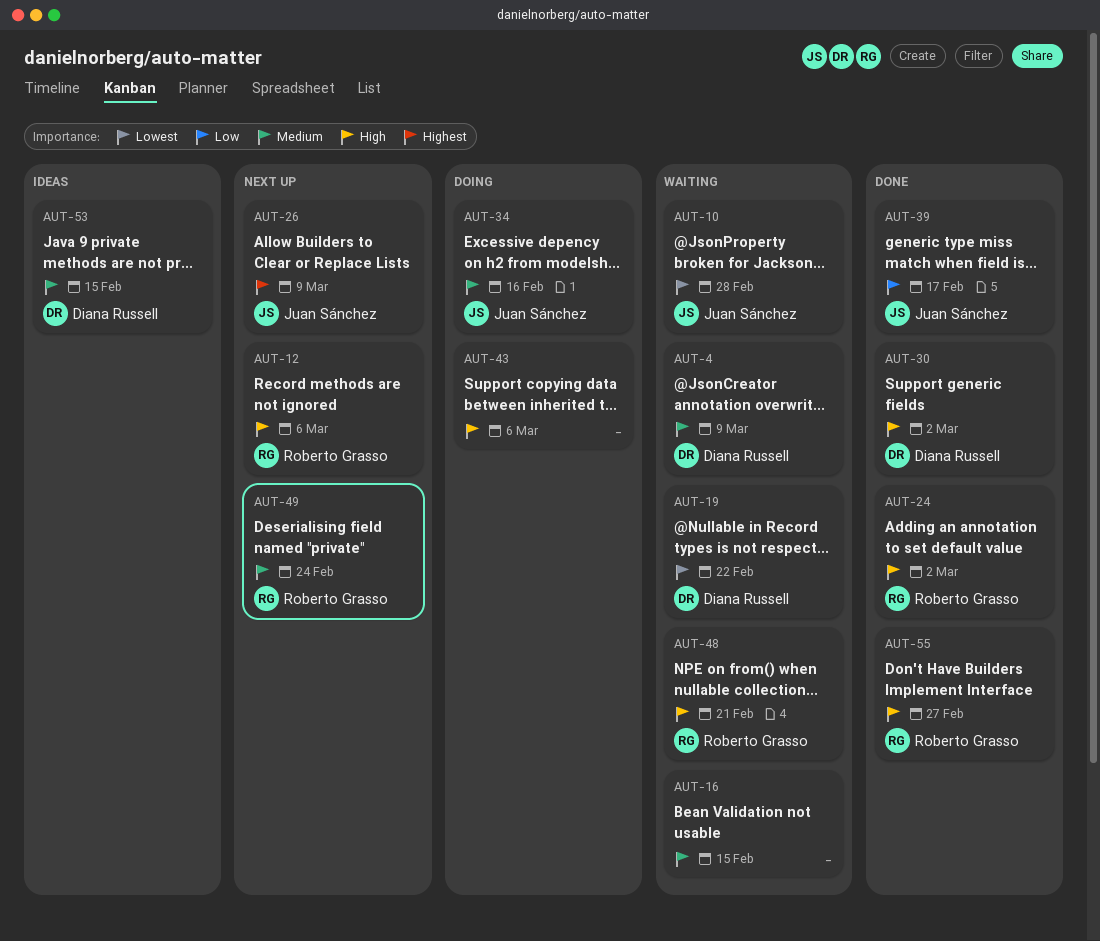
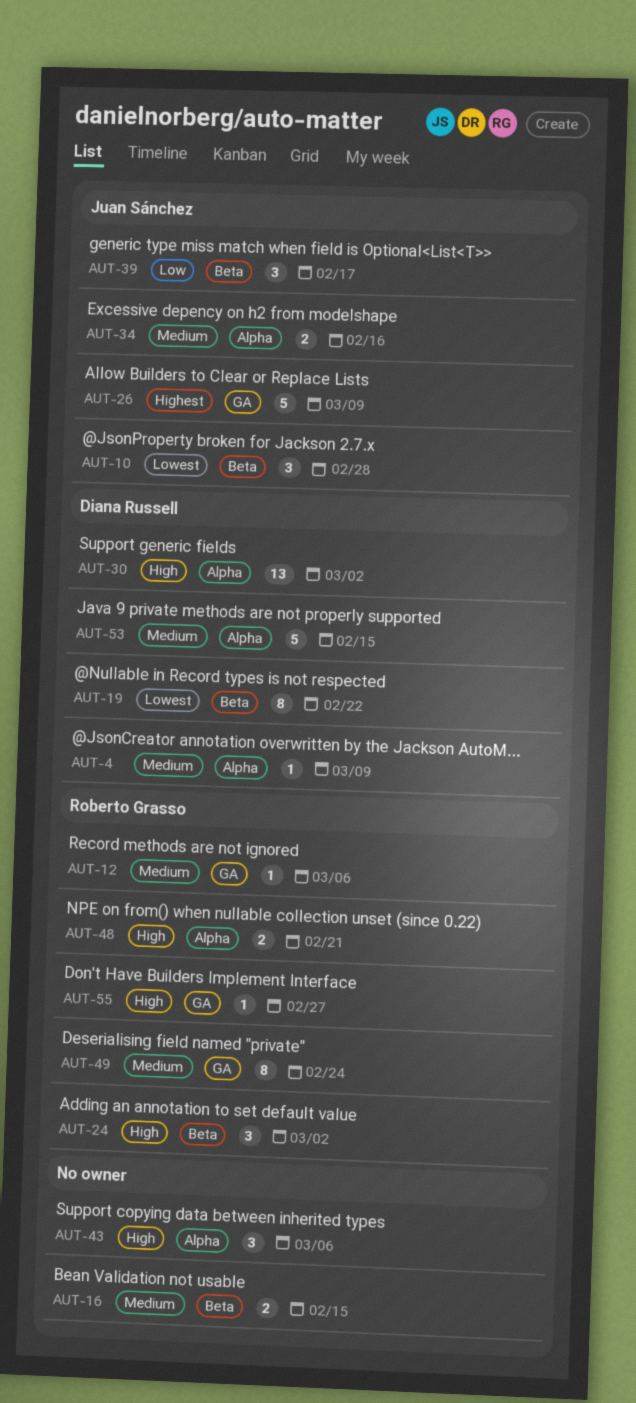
AUT-12, priority: High -> Medium

